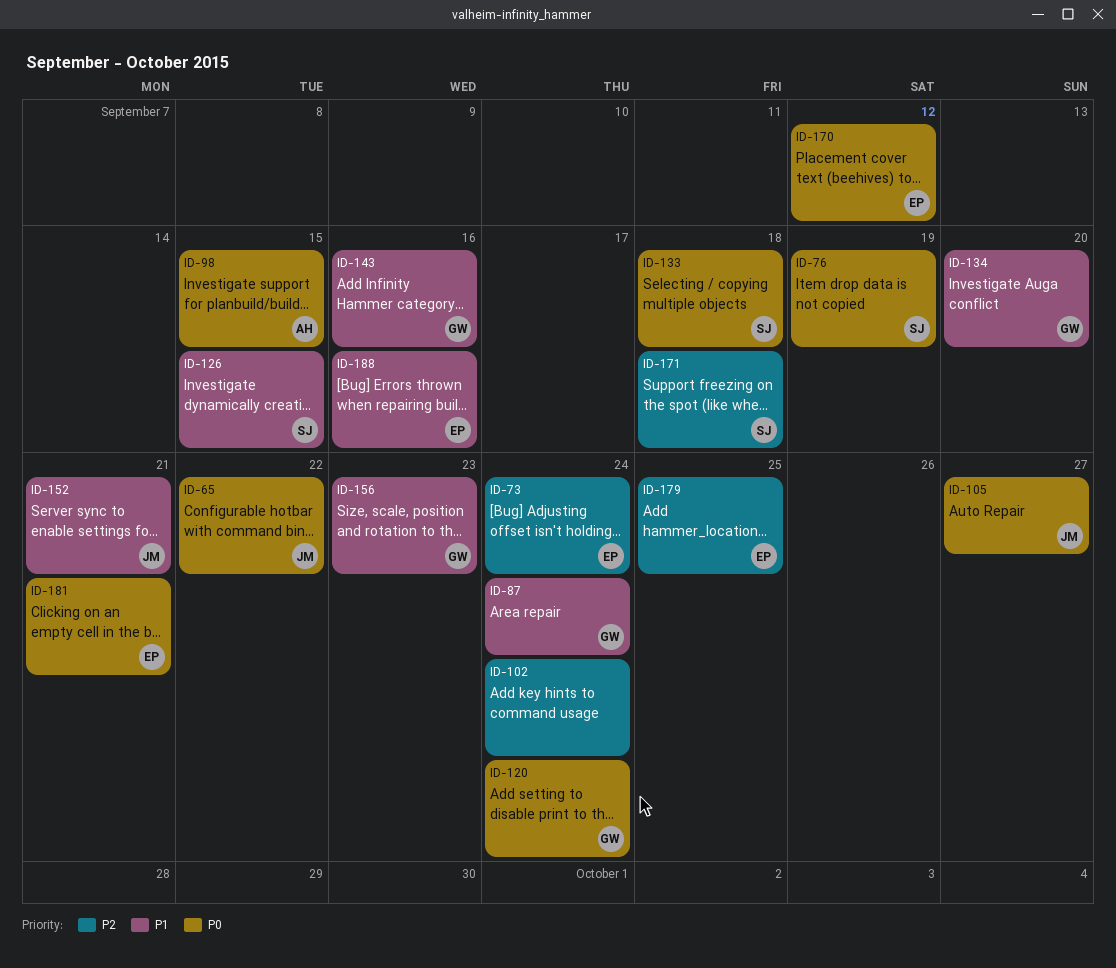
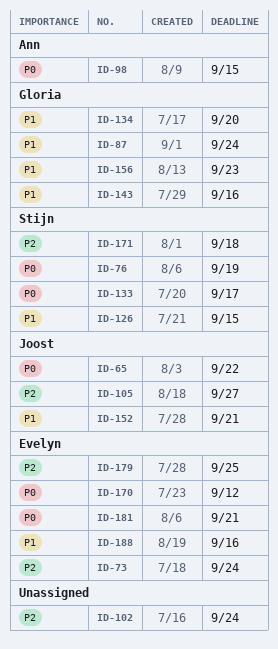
ID-105, priority: P0 -> P2
ID-120: present -> none
ID-133, due: Sep 18 -> Sep 17

